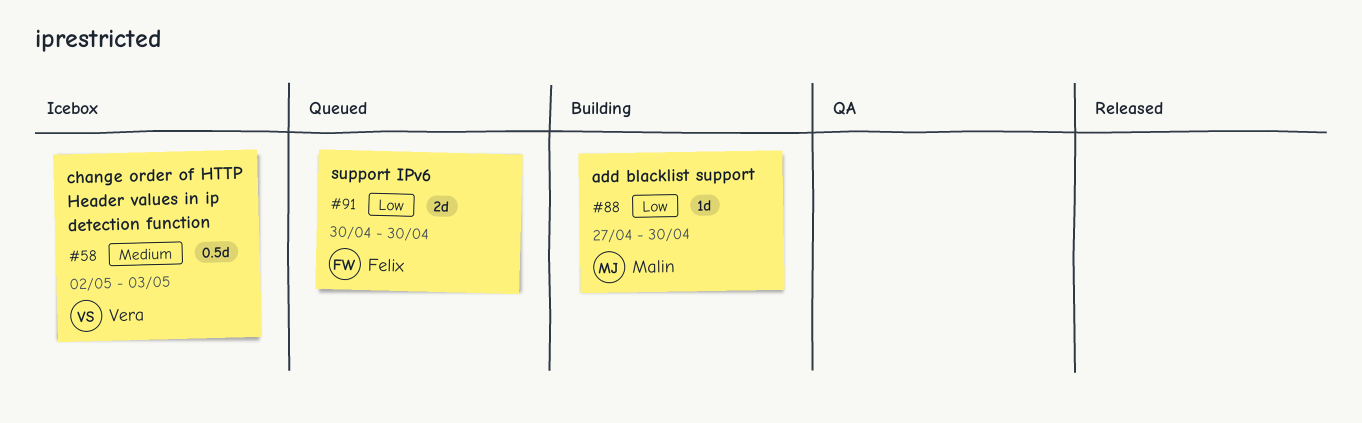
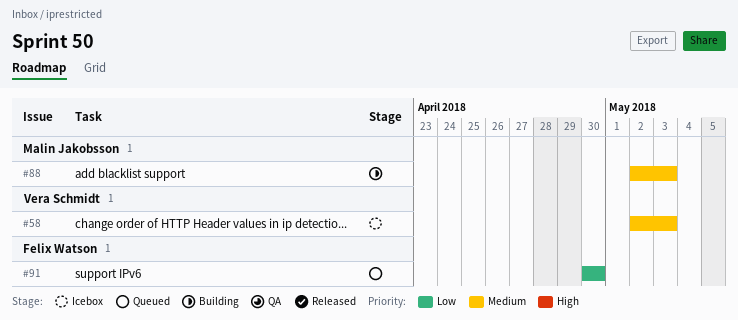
#88, priority: Low -> Medium
#88, start: Apr 27 -> May 2
#88, due: Apr 30 -> May 3

